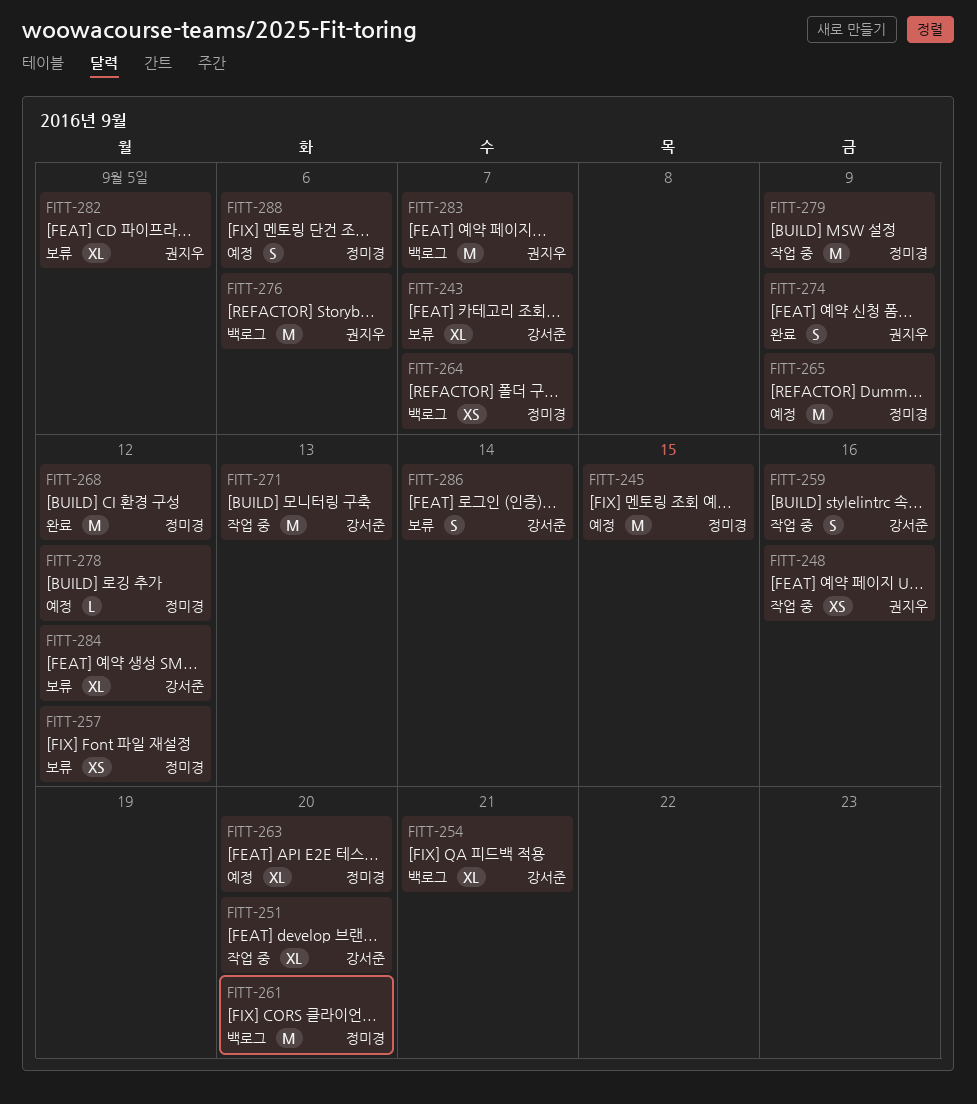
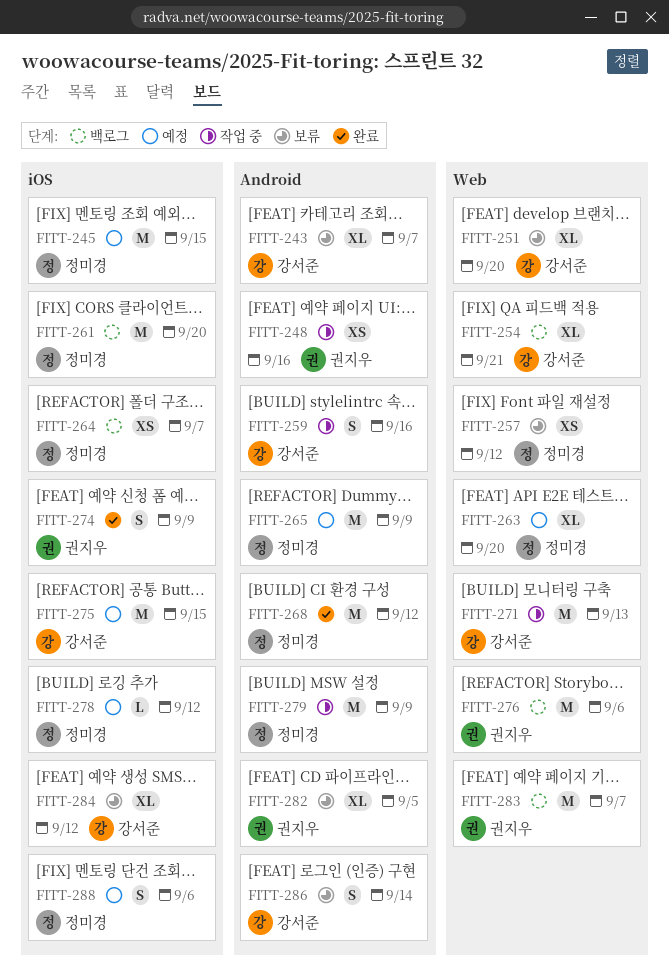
FITT-251, status: 작업 중 -> 보류
FITT-275: none -> present

